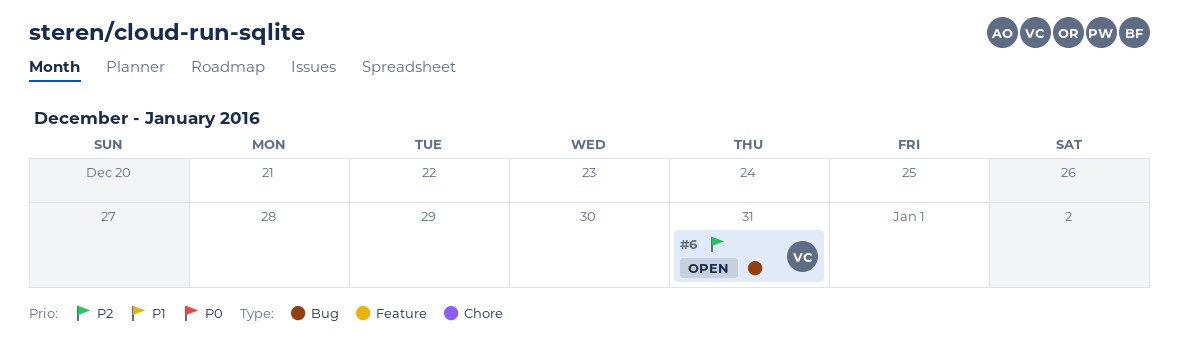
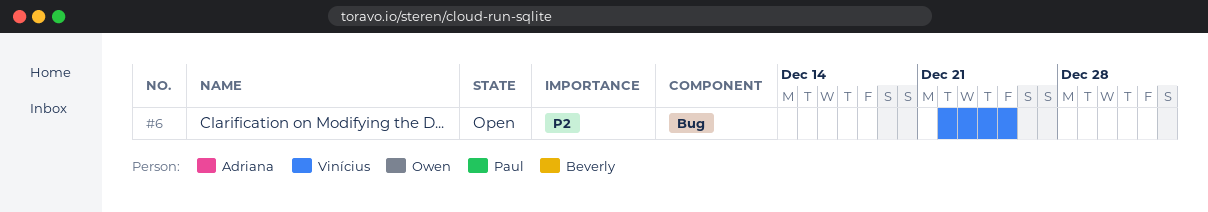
#6, due: Dec 31 -> Dec 25

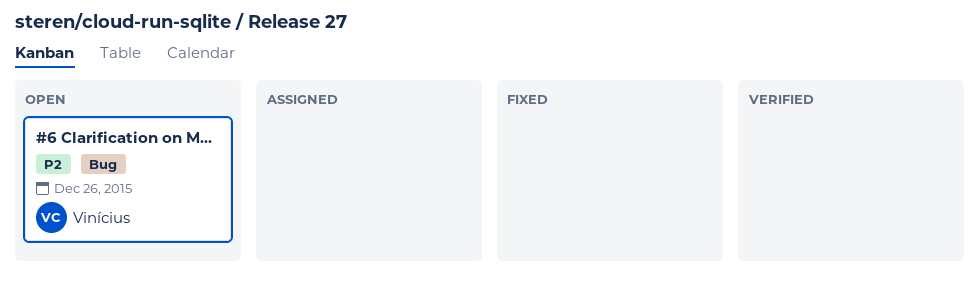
#6, due: Dec 25 -> Dec 26

